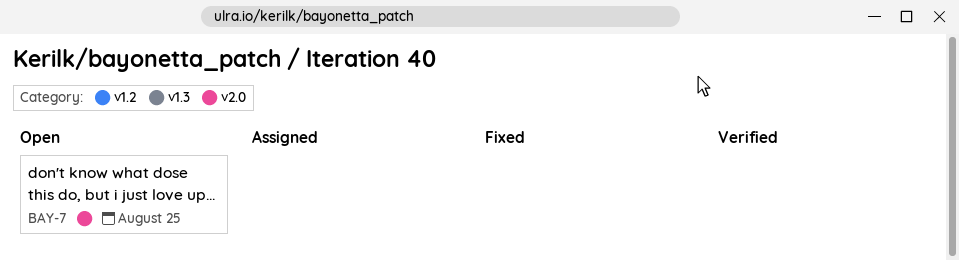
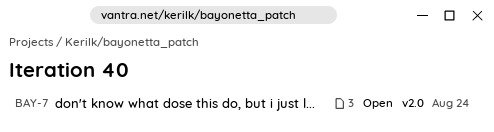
BAY-7, due: Aug 25 -> Aug 24

